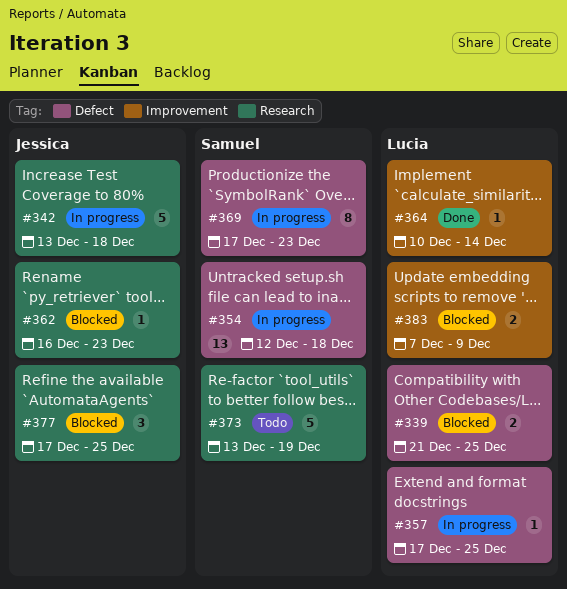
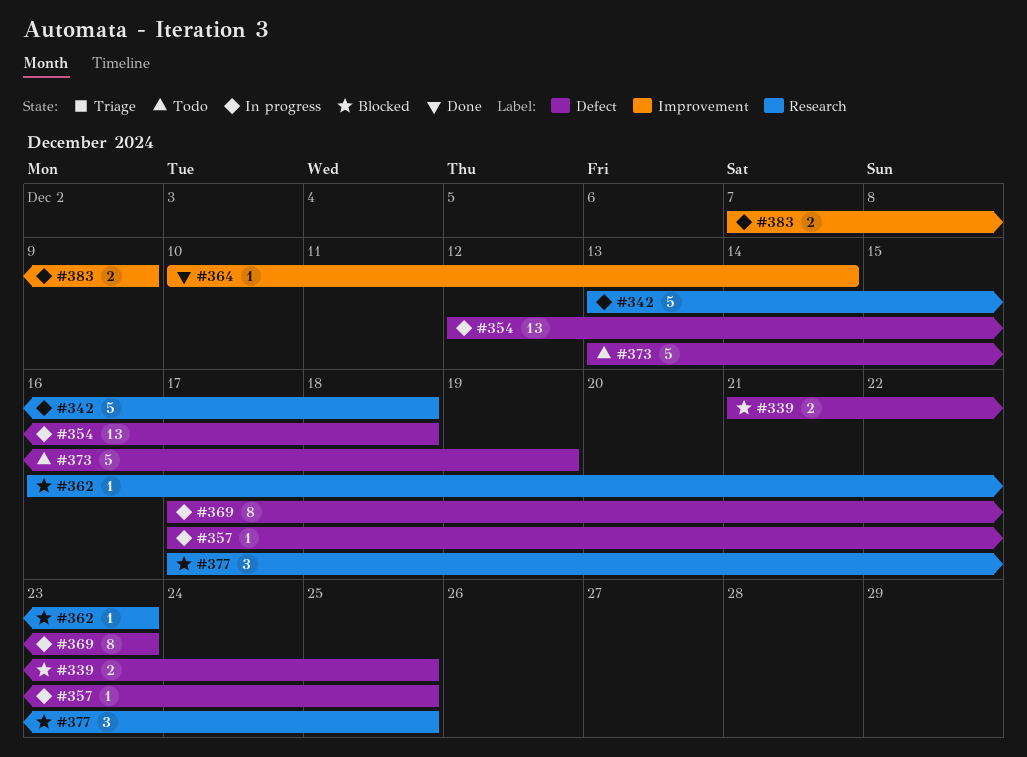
#373, label: Research -> Defect
#383, status: Blocked -> In progress

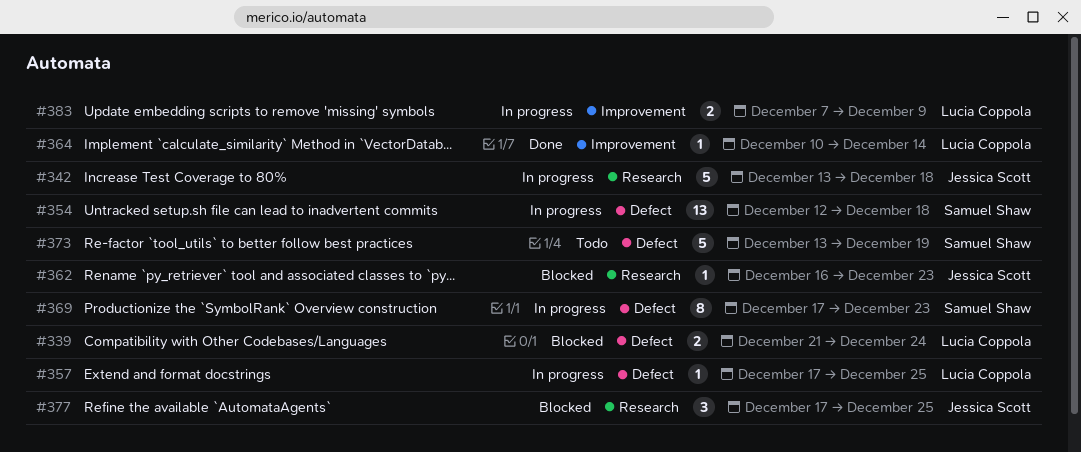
#339, due: Dec 25 -> Dec 24

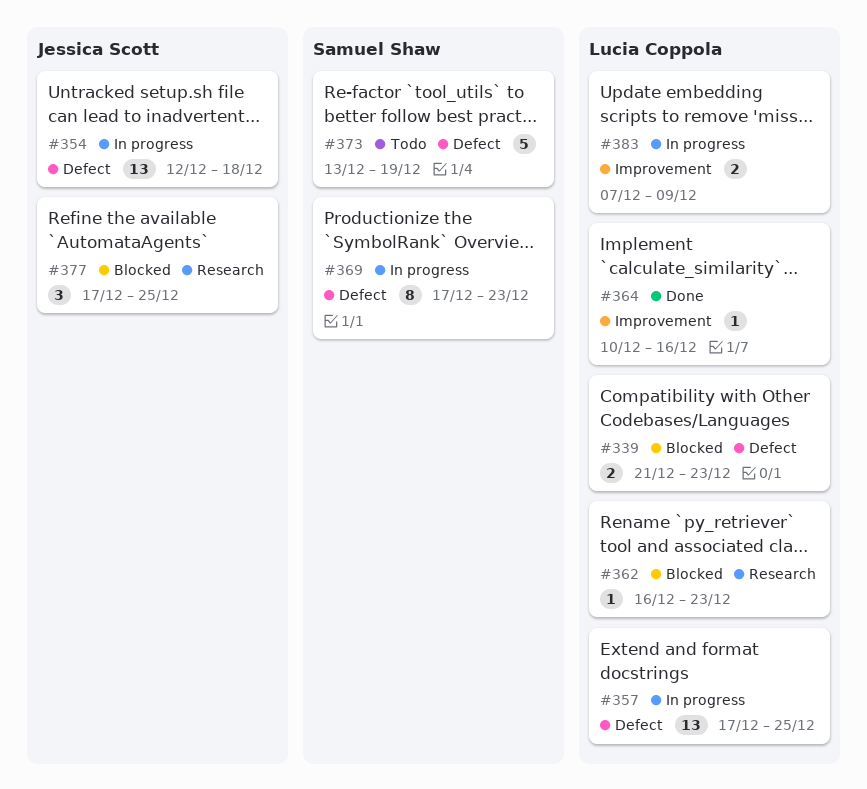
#339, due: Dec 24 -> Dec 23
#342: present -> none
#354, owner: Samuel Shaw -> Jessica Scott
#357, estimate: 1 -> 13
#362, owner: Jessica Scott -> Lucia Coppola
#364, due: Dec 14 -> Dec 16

